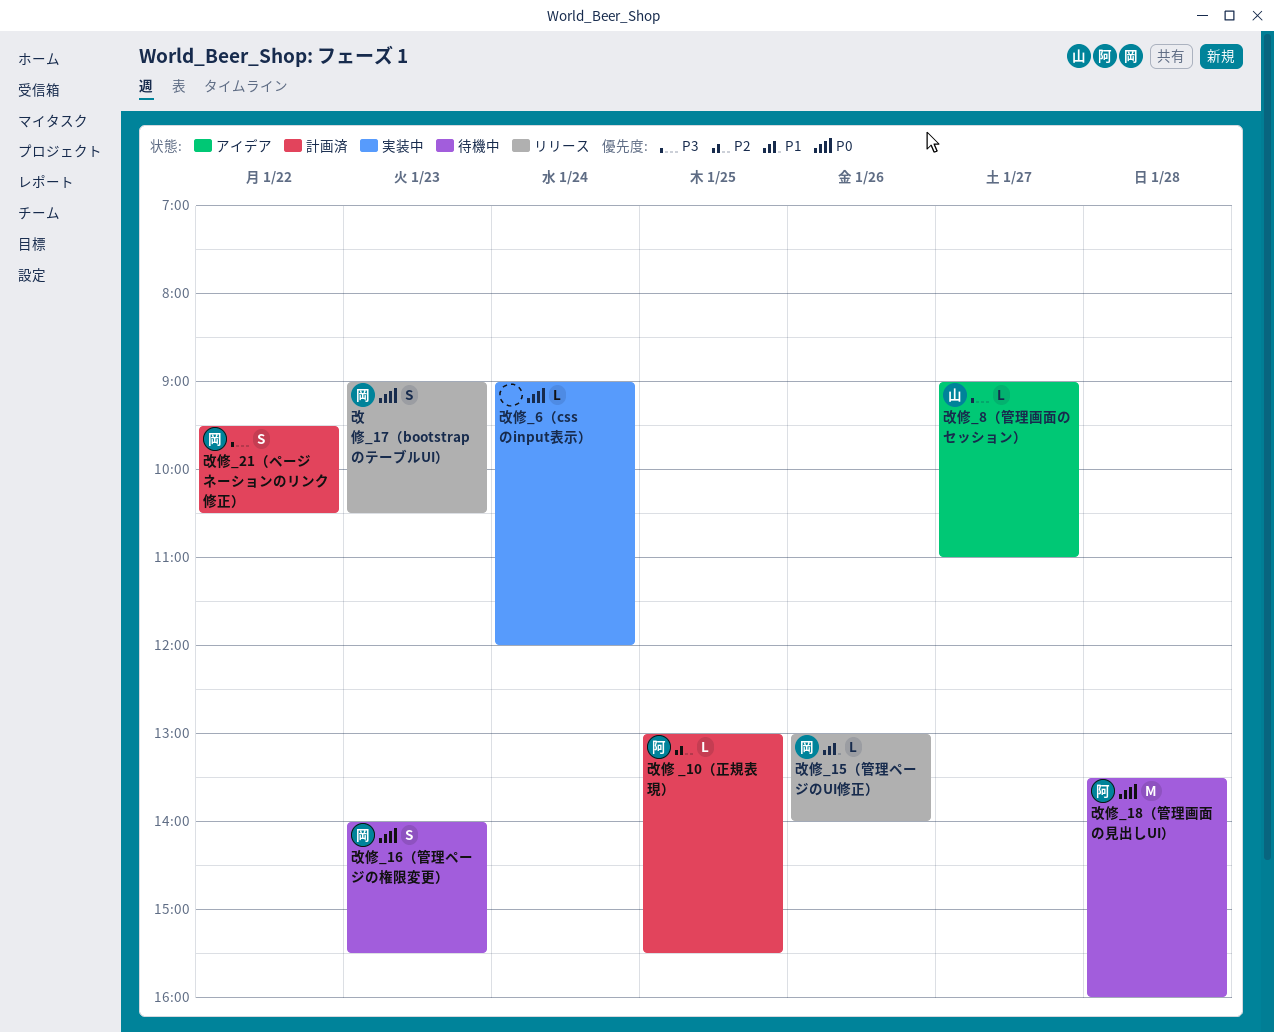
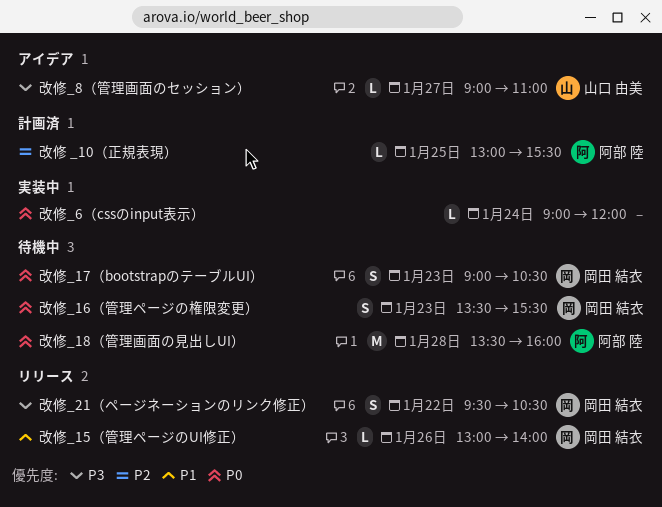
改修_16（管理ページの権限変更）, begins: 14:00 -> 13:30
改修_17（bootstrapのテーブルUI）, status: リリース -> 待機中
改修_21（ページネーションのリンク修正）, status: 計画済 -> リリース

